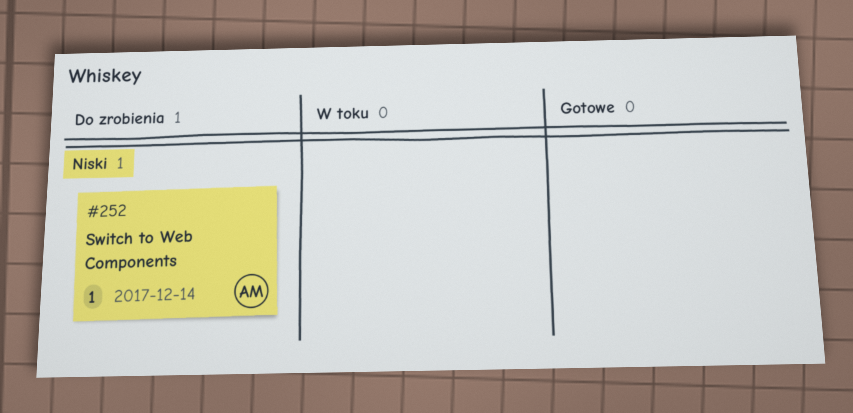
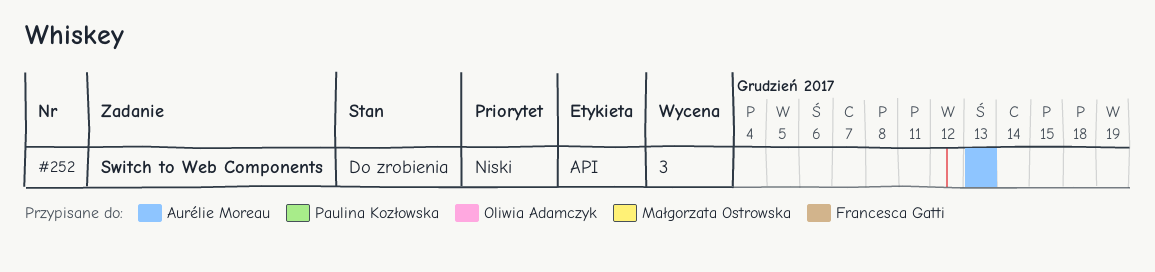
#252, estimate: 1 -> 3
#252, due: Dec 14 -> Dec 13

